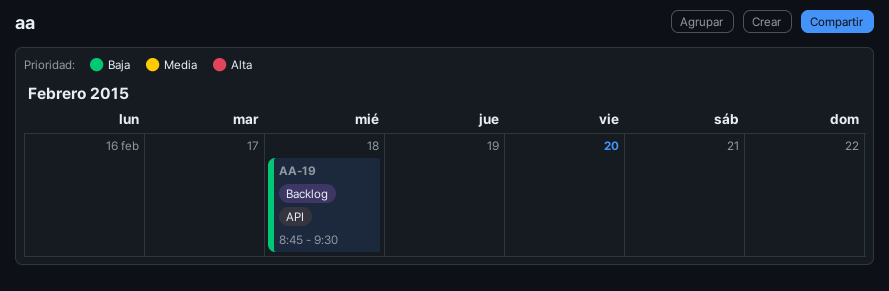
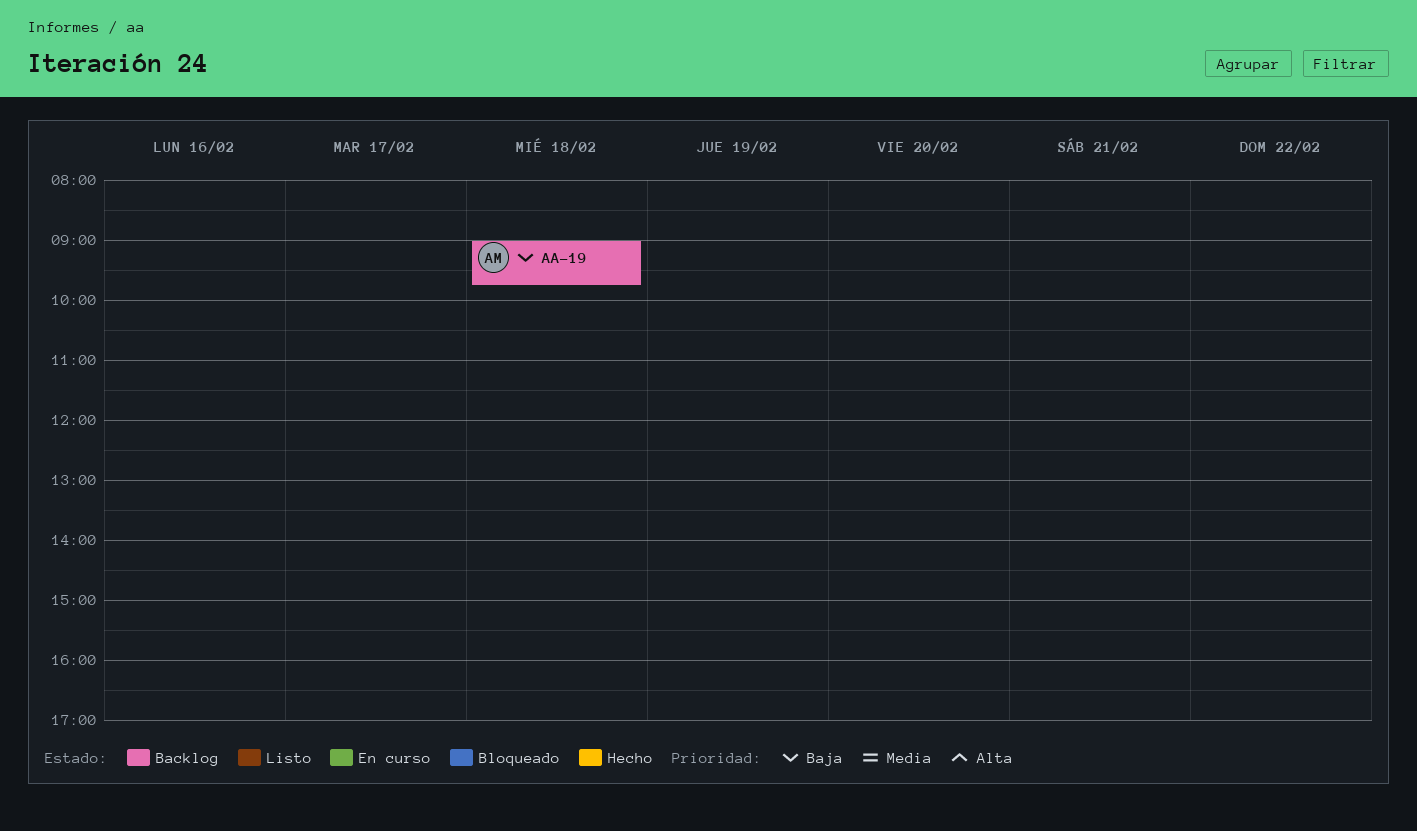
AA-19, begins: 08:45 -> 09:00
AA-19, ends: 09:30 -> 09:45

